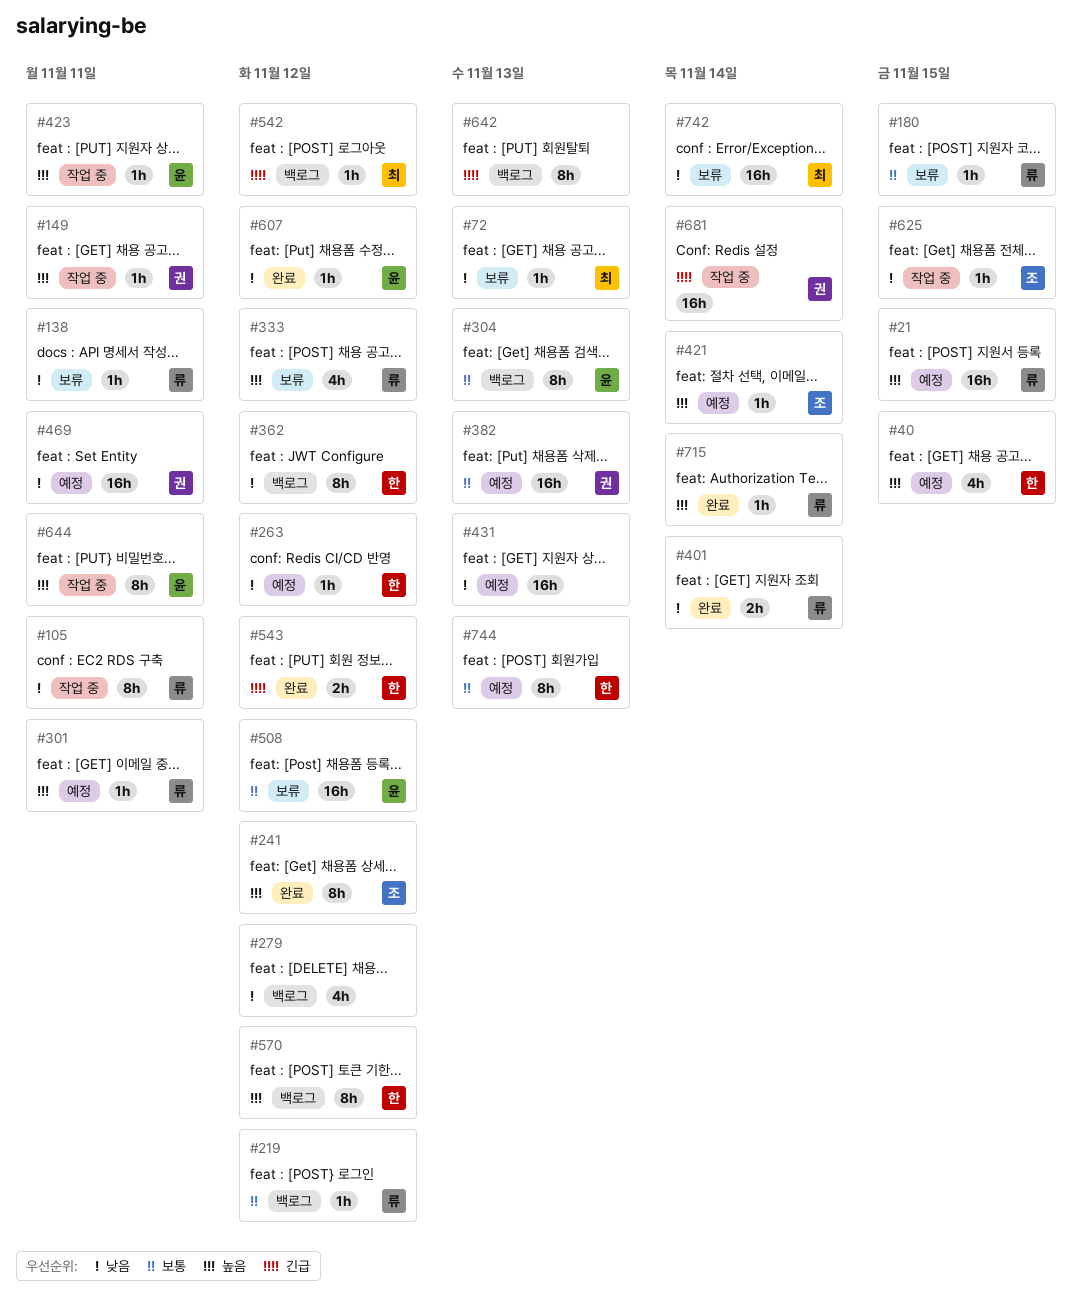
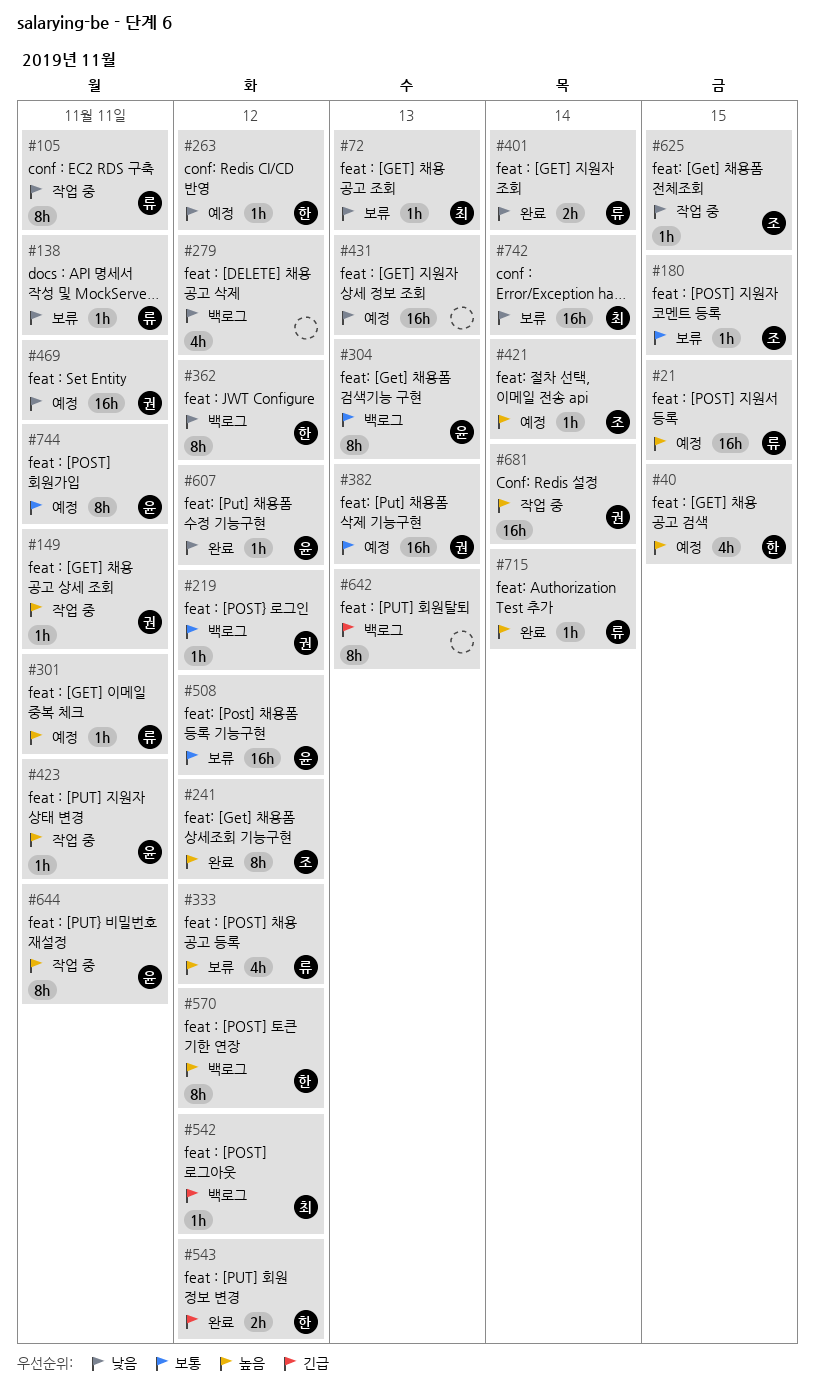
#180, owner: 류 -> 조
#219, owner: 류 -> 권
#681, priority: 긴급 -> 높음
#744, owner: 한 -> 윤
#744, due: Nov 13 -> Nov 11

